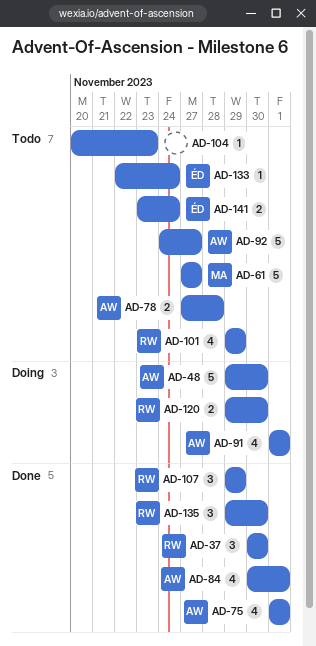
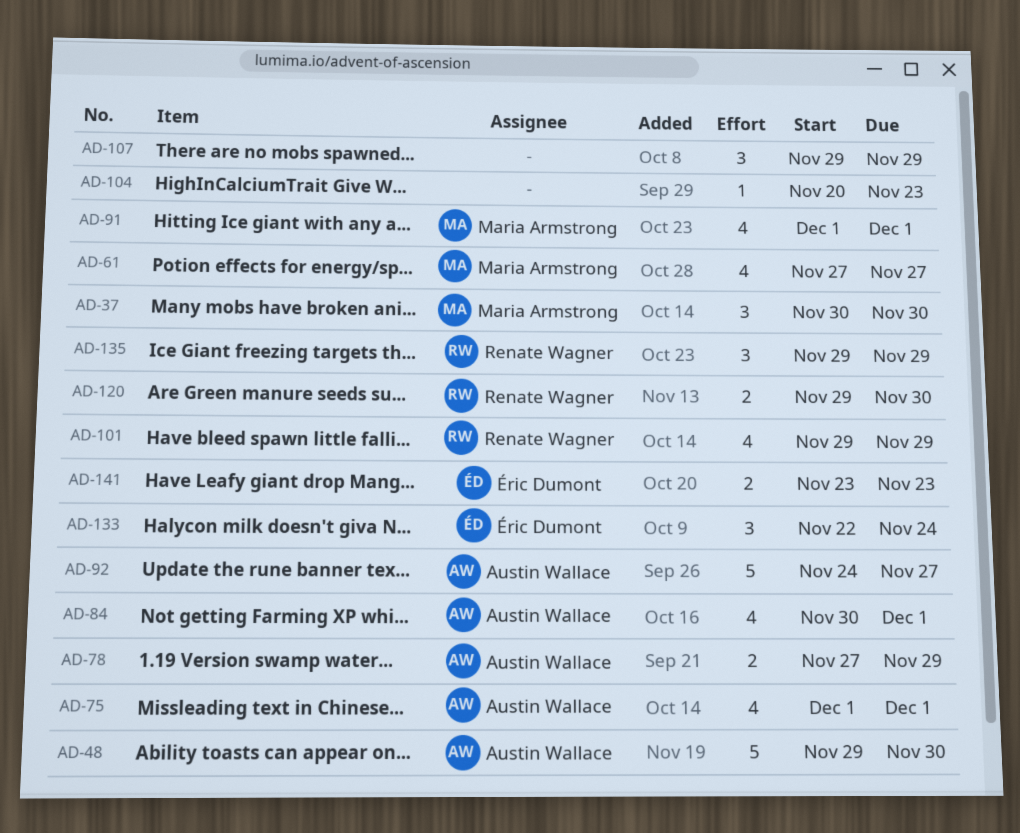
AD-37, owner: Renate Wagner -> Maria Armstrong
AD-61, estimate: 5 -> 4
AD-78, due: Nov 28 -> Nov 29
AD-91, owner: Austin Wallace -> Maria Armstrong
AD-107, owner: Renate Wagner -> none
AD-133, estimate: 1 -> 3
AD-135, due: Nov 30 -> Nov 29
AD-141, due: Nov 24 -> Nov 23

